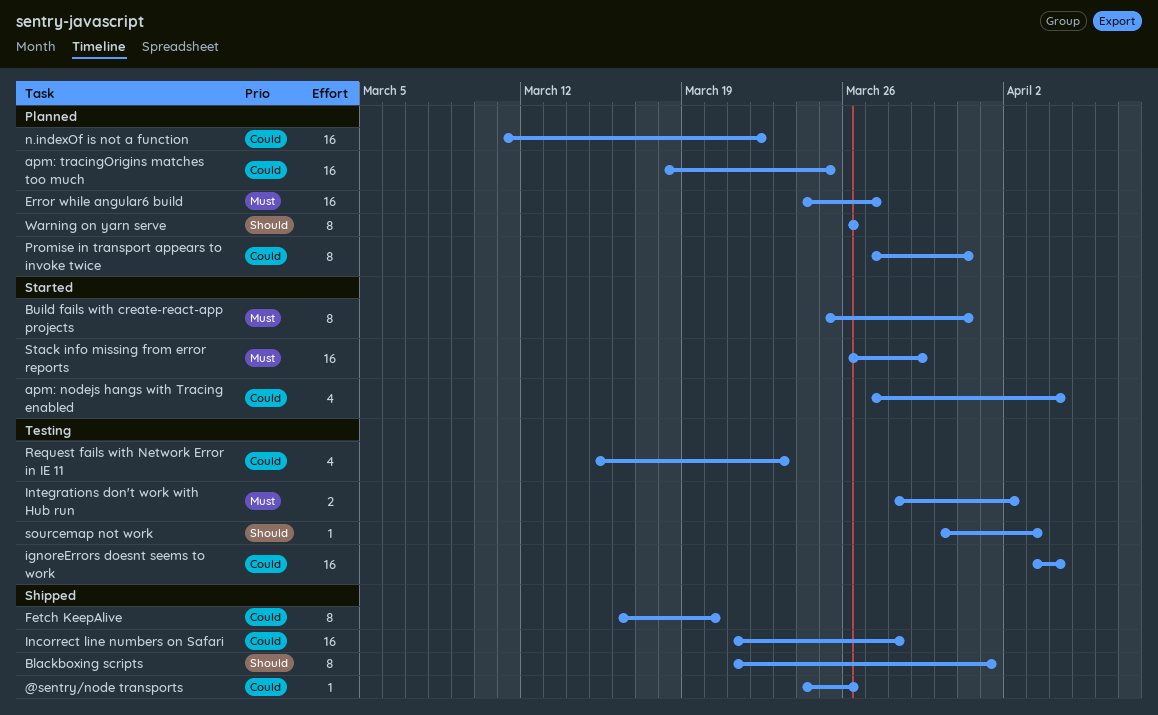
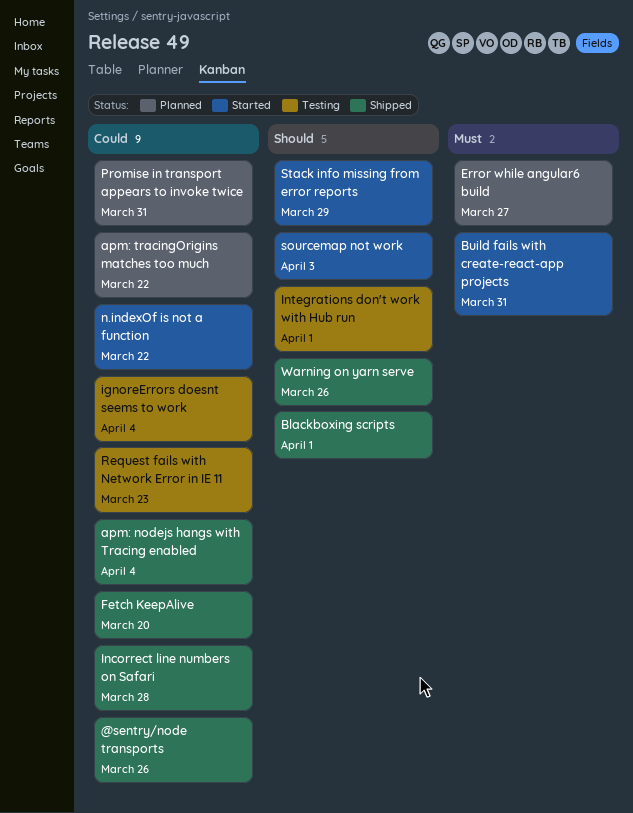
apm: nodejs hangs with Tracing enabled, status: Started -> Shipped
apm: tracingOrigins matches too much, due: Mar 25 -> Mar 22
Integrations don't work with Hub run, priority: Must -> Should
Integrations don't work with Hub run, due: Apr 2 -> Apr 1
n.indexOf is not a function, status: Planned -> Started
sourcemap not work, status: Testing -> Started
Stack info missing from error reports, priority: Must -> Should
Warning on yarn serve, status: Planned -> Shipped

